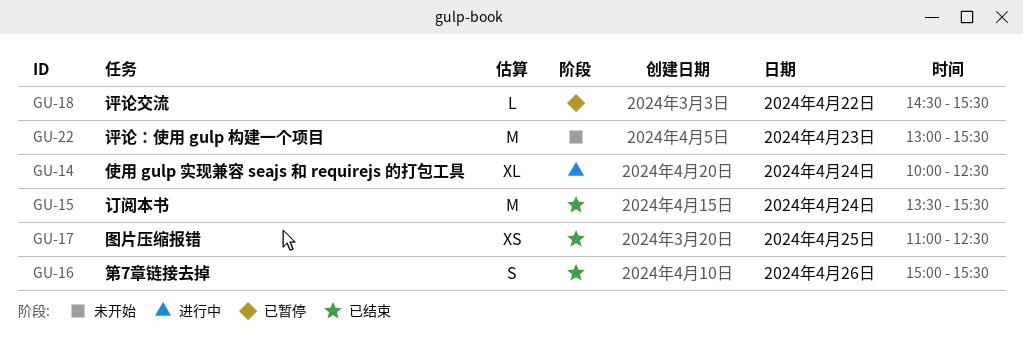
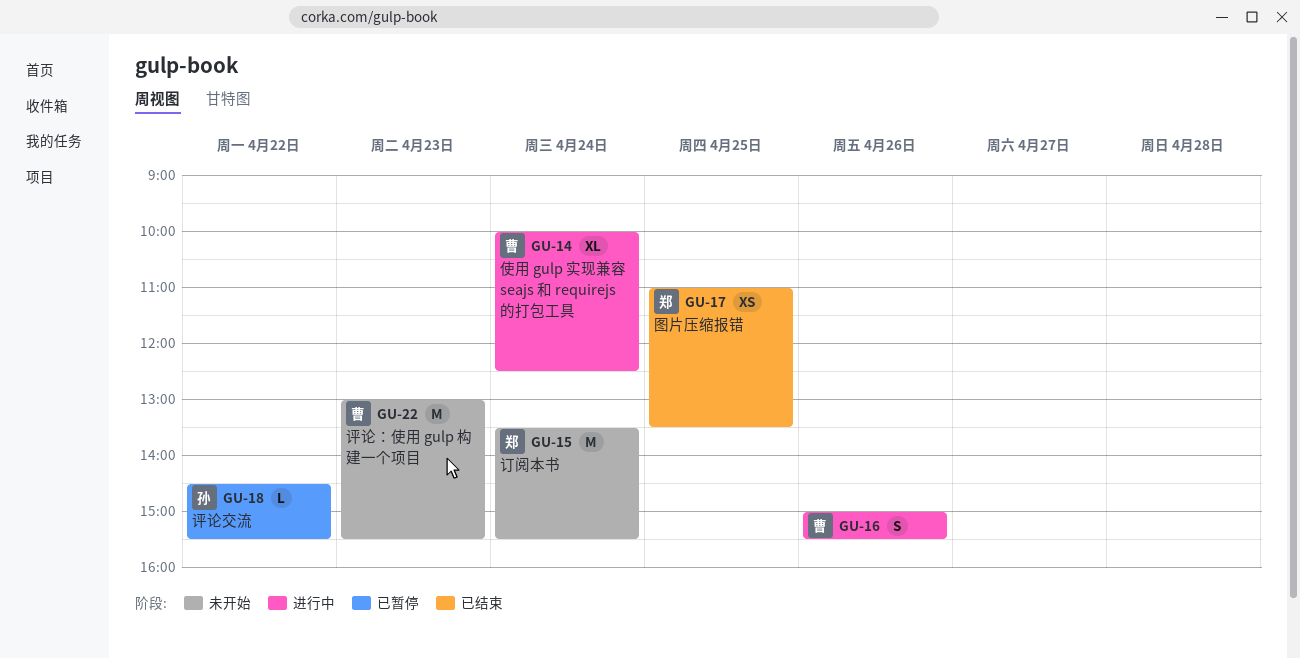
GU-15, status: 已结束 -> 未开始
GU-16, status: 已结束 -> 进行中
GU-17, ends: 12:30 -> 13:30

